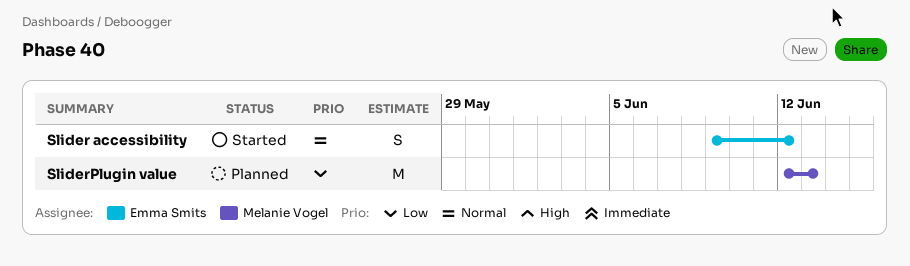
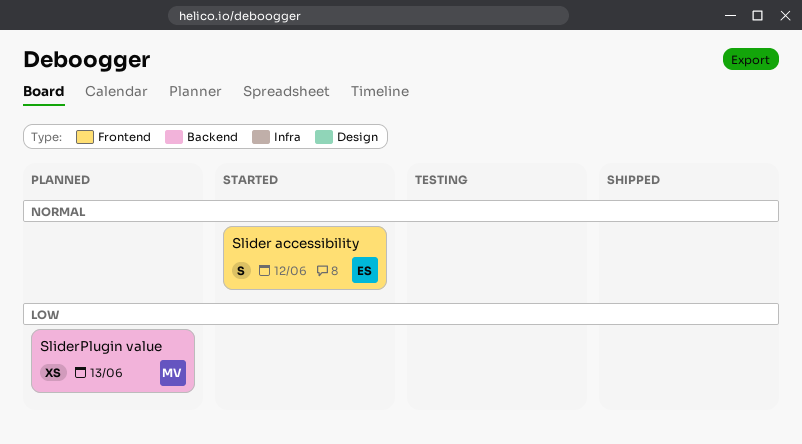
SliderPlugin value, estimate: M -> XS

